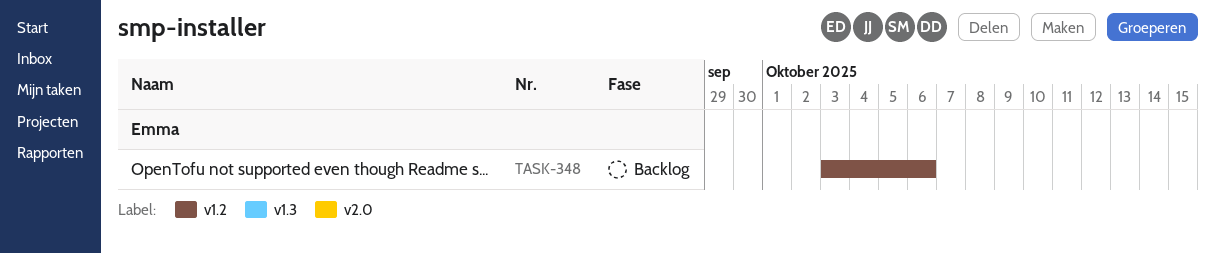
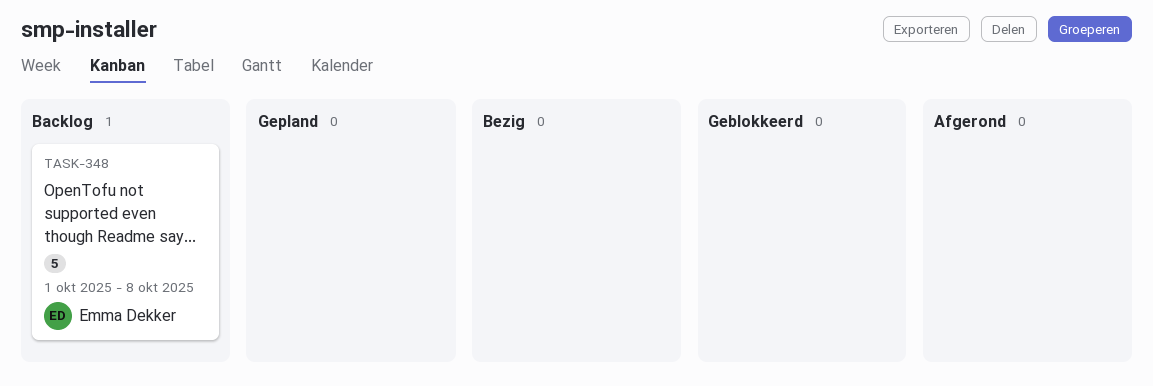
TASK-348, start: Oct 3 -> Oct 1
TASK-348, due: Oct 6 -> Oct 8

